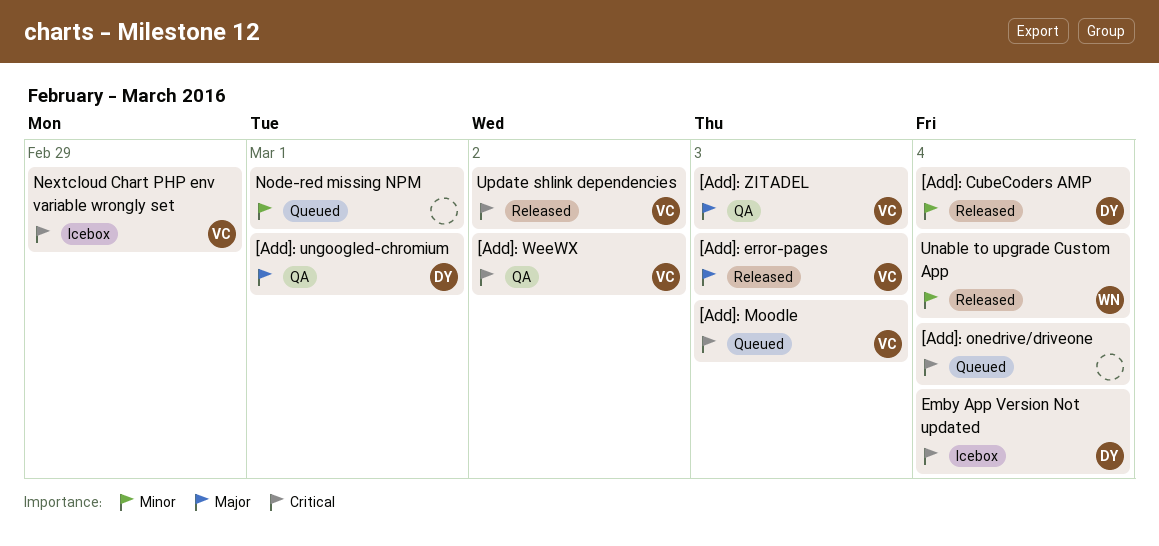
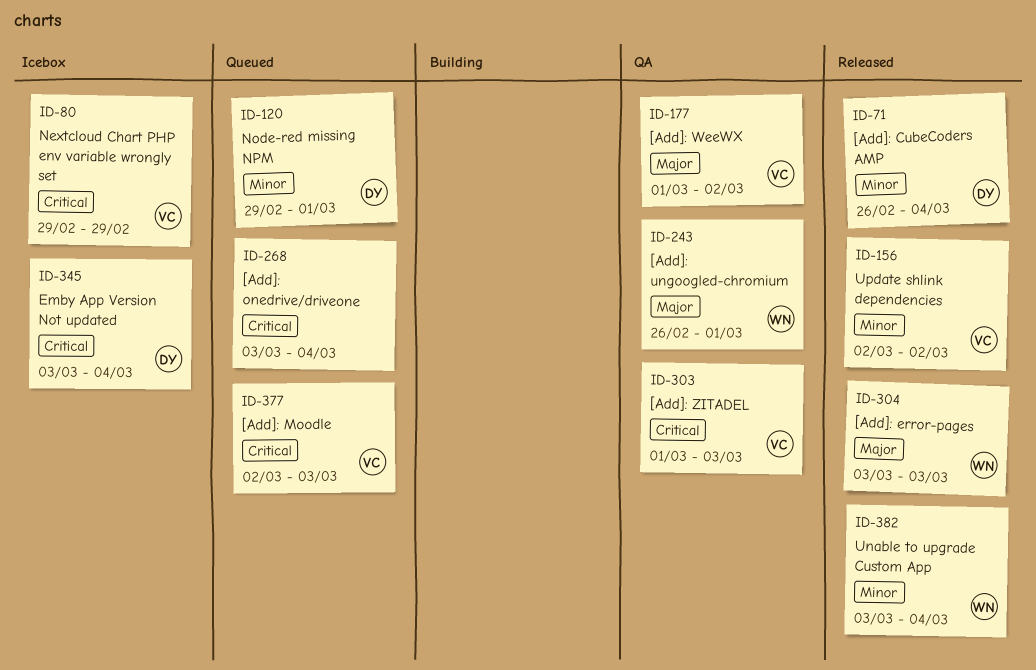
[Add]: error-pages, owner: VC -> WN
[Add]: ungoogled-chromium, owner: DY -> WN
[Add]: WeeWX, priority: Critical -> Major
[Add]: ZITADEL, priority: Major -> Critical
Node-red missing NPM, owner: none -> DY
Update shlink dependencies, priority: Critical -> Minor

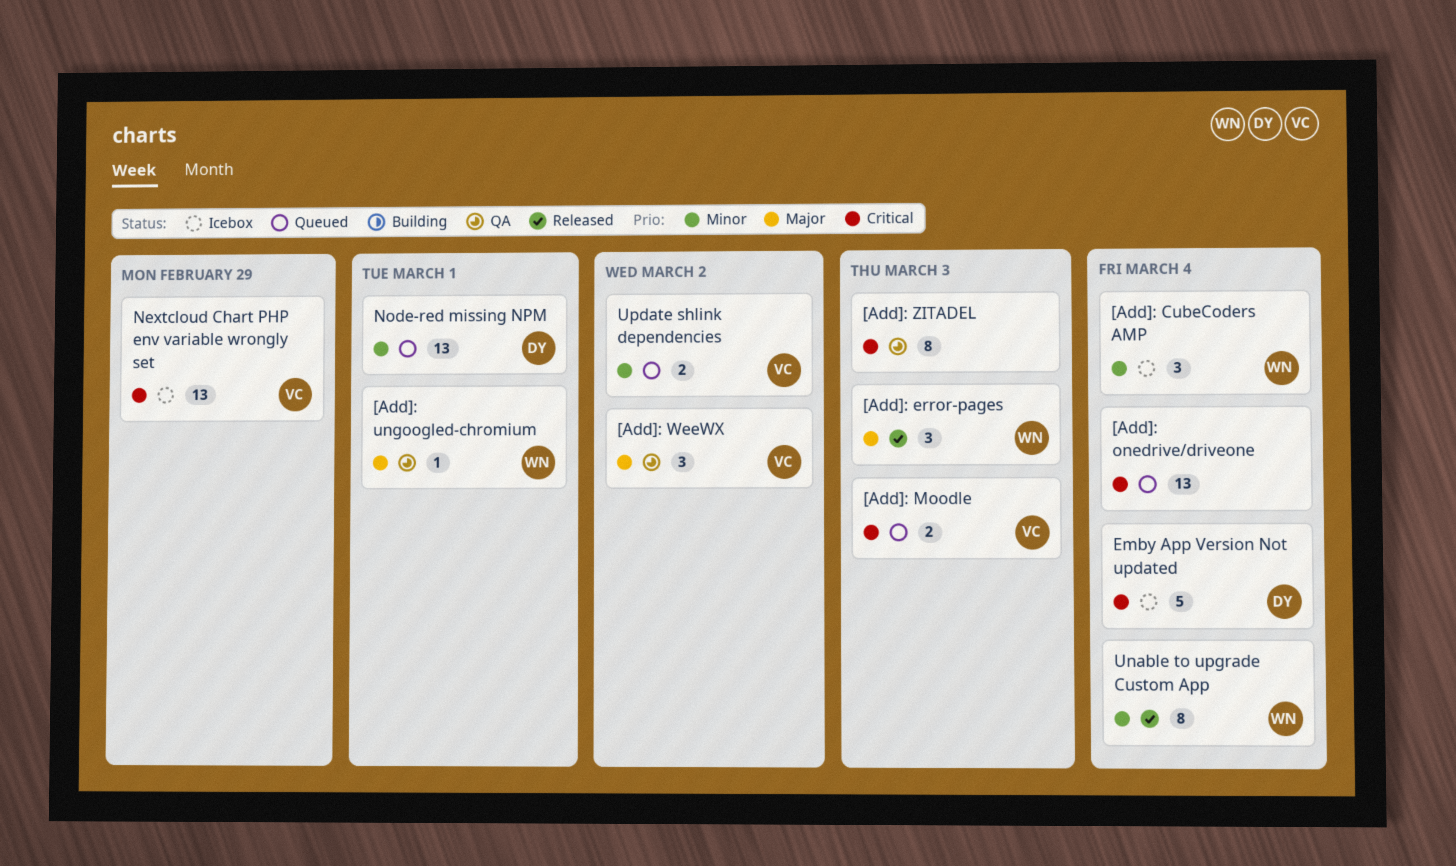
[Add]: CubeCoders AMP, status: Released -> Icebox
[Add]: CubeCoders AMP, owner: DY -> WN
[Add]: ZITADEL, owner: VC -> none
Update shlink dependencies, status: Released -> Queued

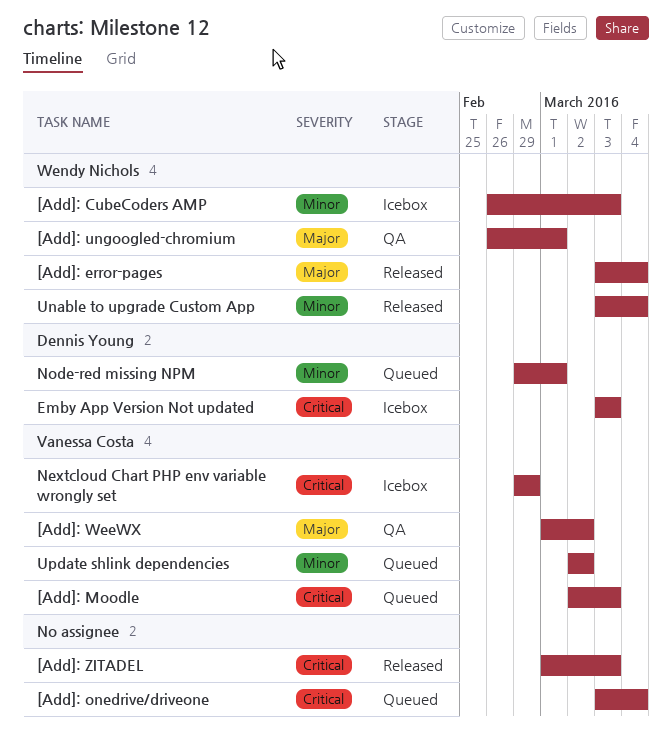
[Add]: CubeCoders AMP, due: Mar 4 -> Mar 3
[Add]: error-pages, due: Mar 3 -> Mar 4
[Add]: ZITADEL, status: QA -> Released
Emby App Version Not updated, due: Mar 4 -> Mar 3

